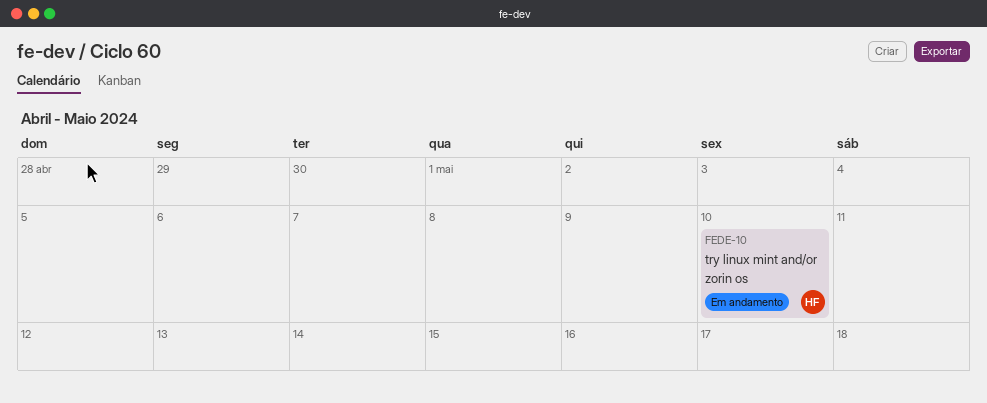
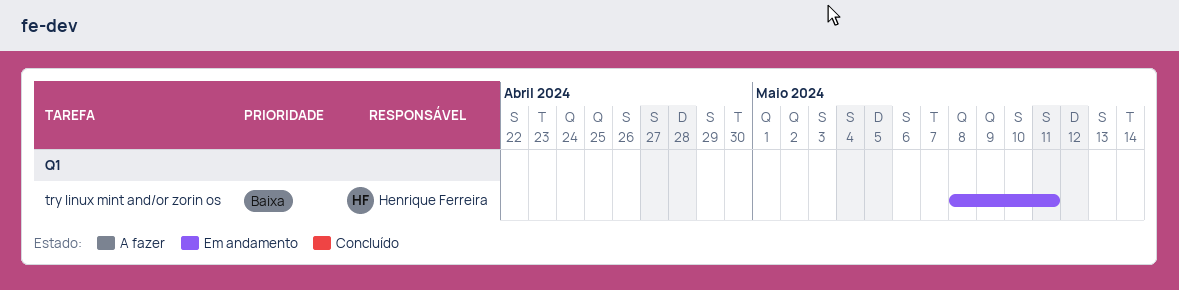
try linux mint and/or zorin os, due: May 10 -> May 11

